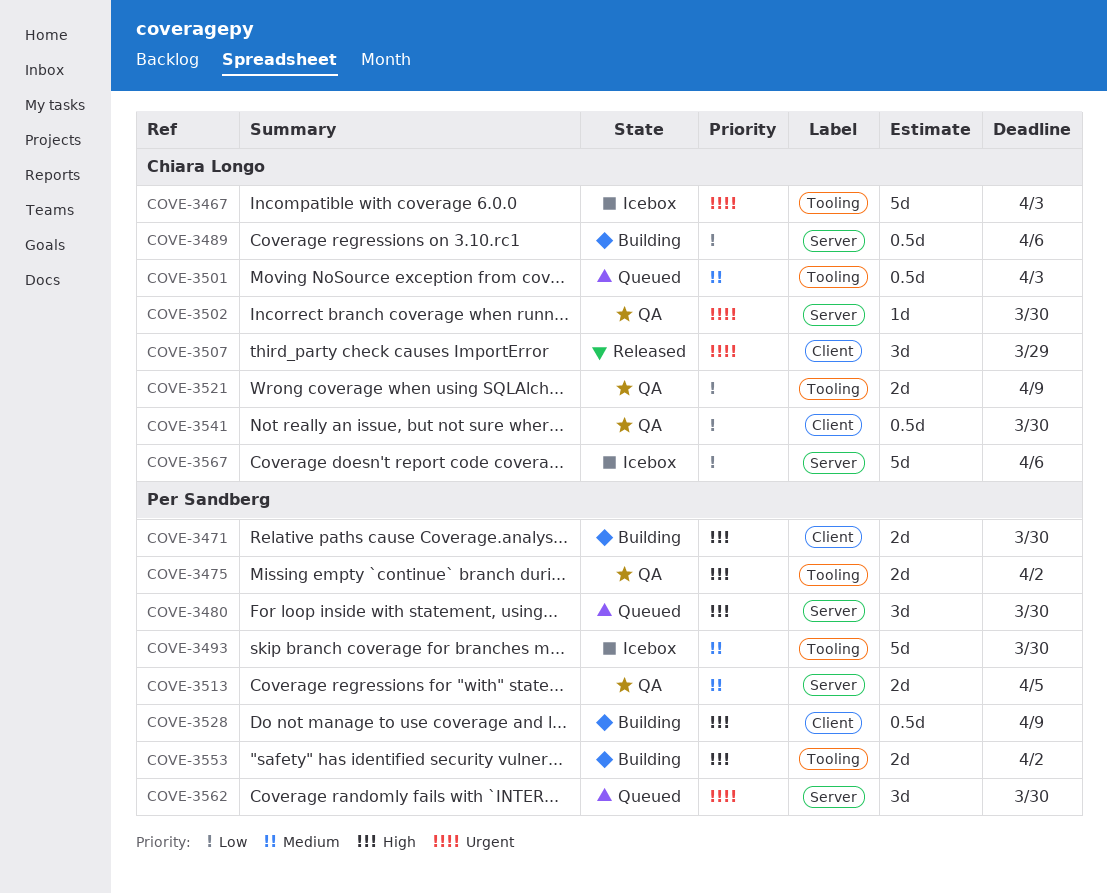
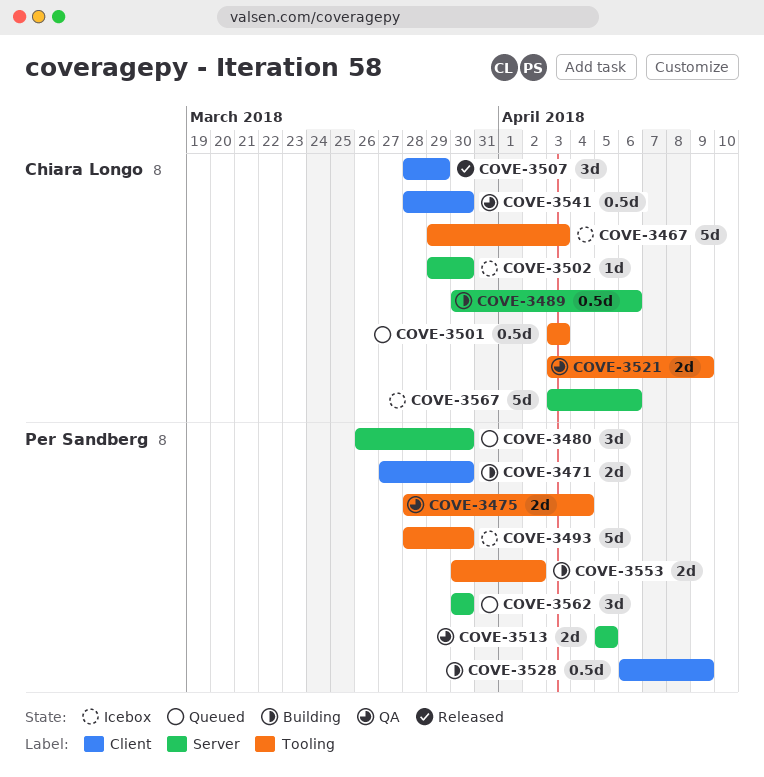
COVE-3475, due: Apr 2 -> Apr 4
COVE-3502, status: QA -> Icebox

